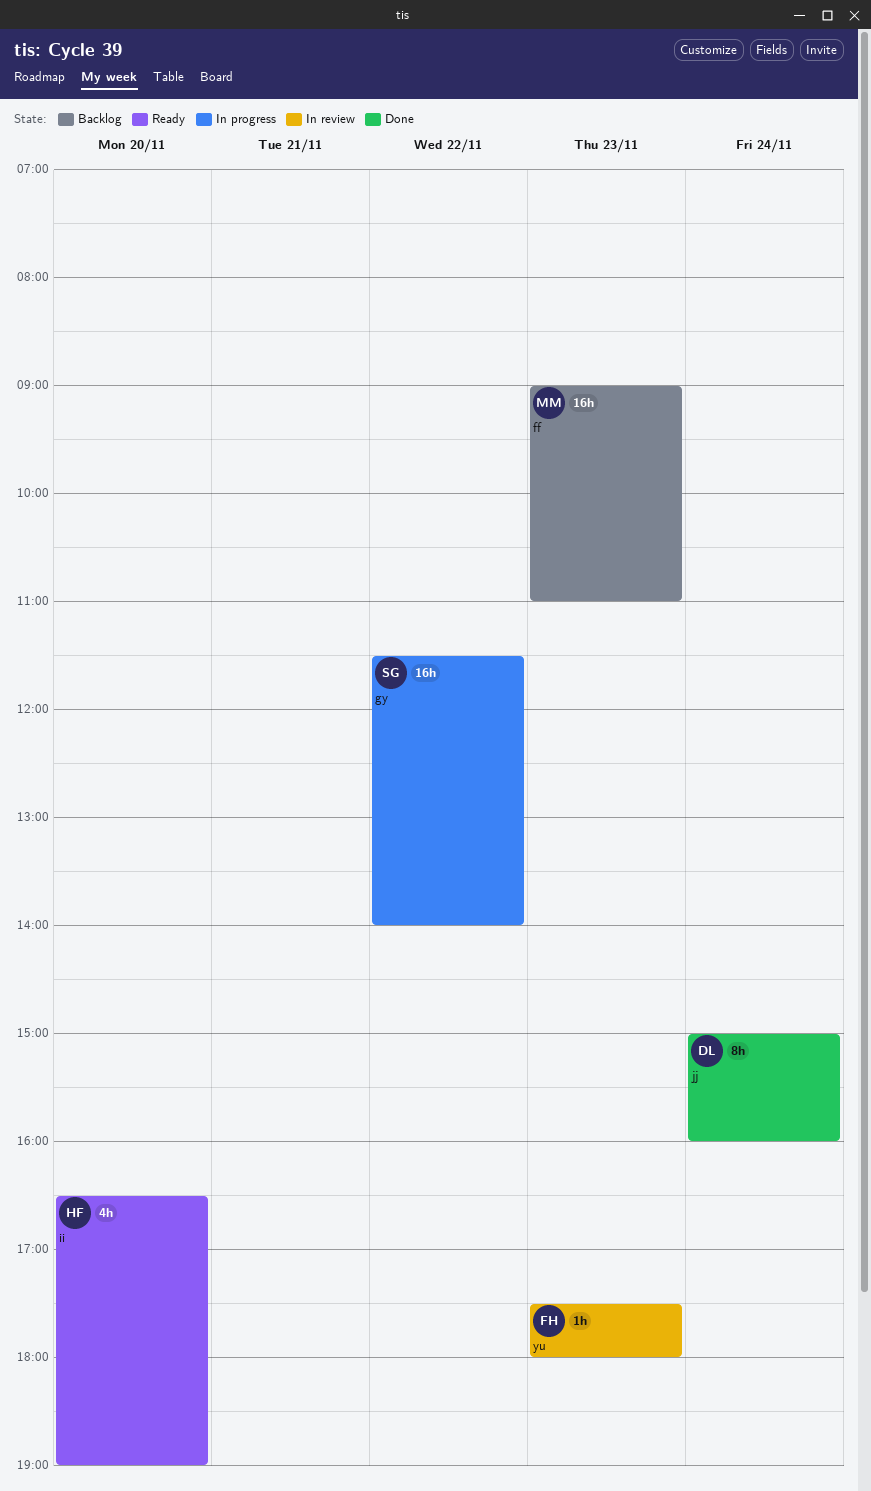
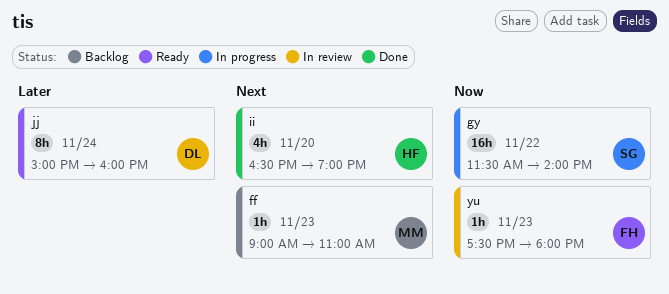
ff, estimate: 16h -> 1h
ii, status: Ready -> Done
jj, status: Done -> Ready

